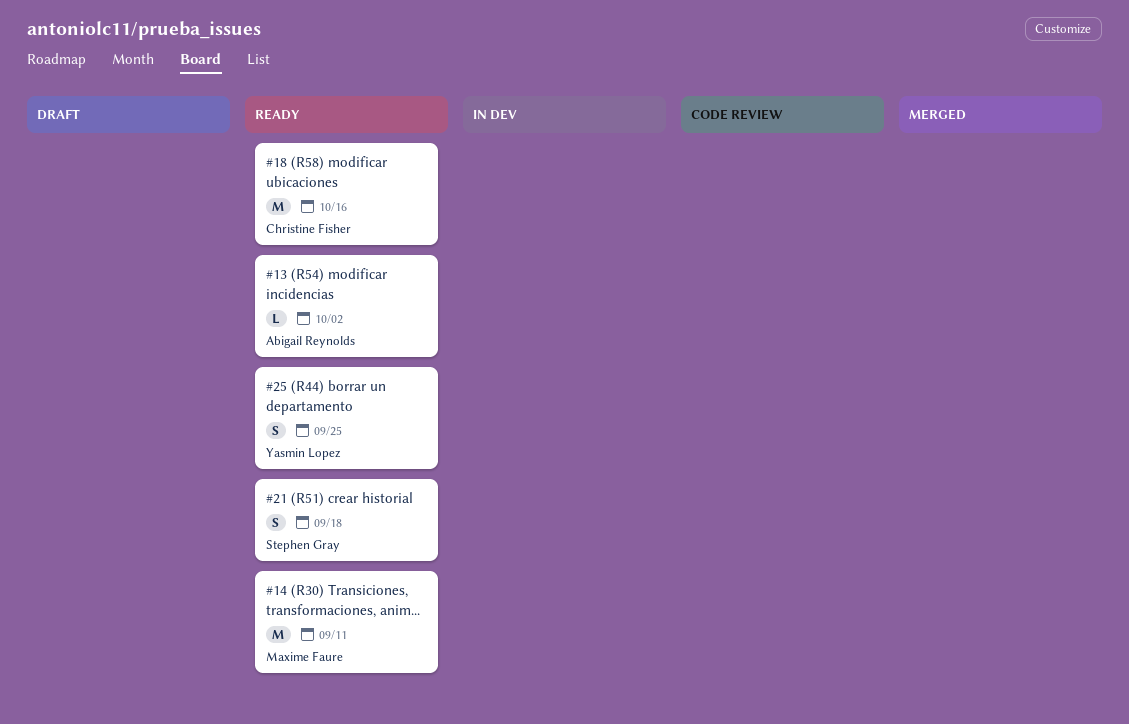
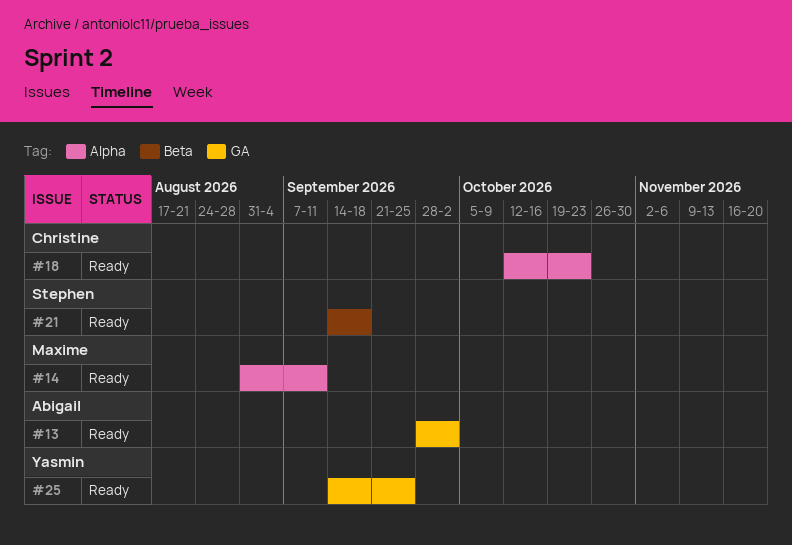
#18, due: Oct 16 -> Oct 23

